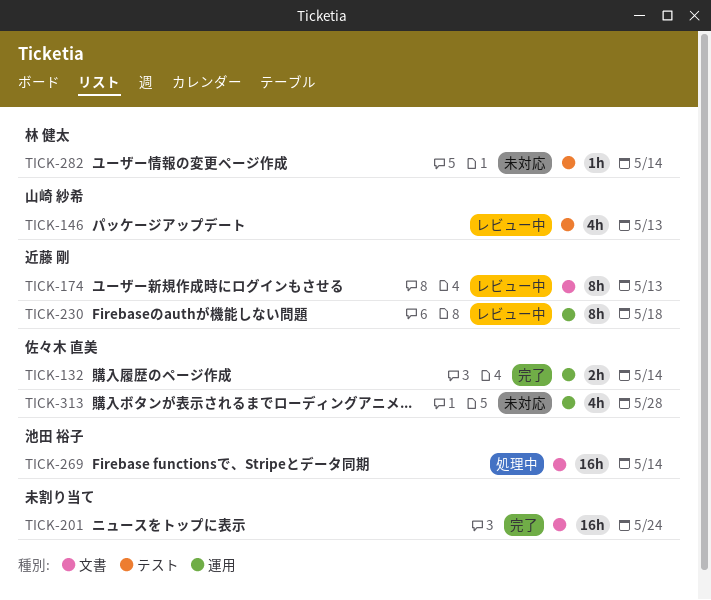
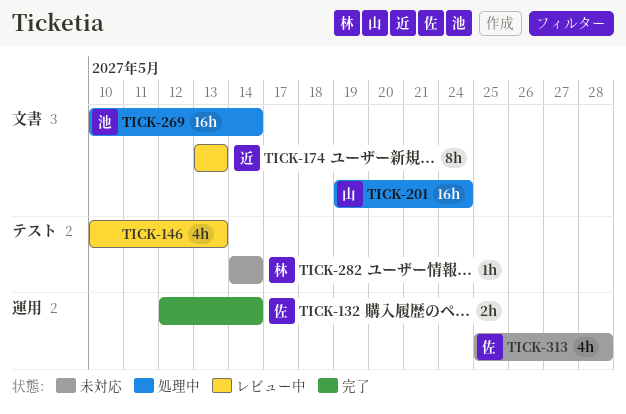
TICK-146, owner: 山崎 紗希 -> none
TICK-201, status: 完了 -> 処理中
TICK-201, owner: none -> 山崎 紗希
TICK-230: present -> none

